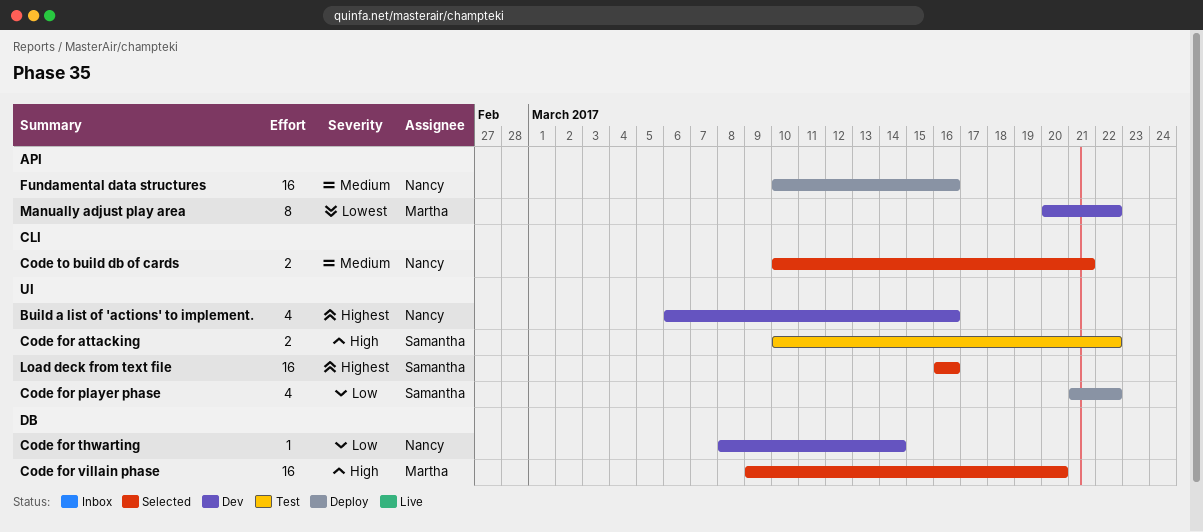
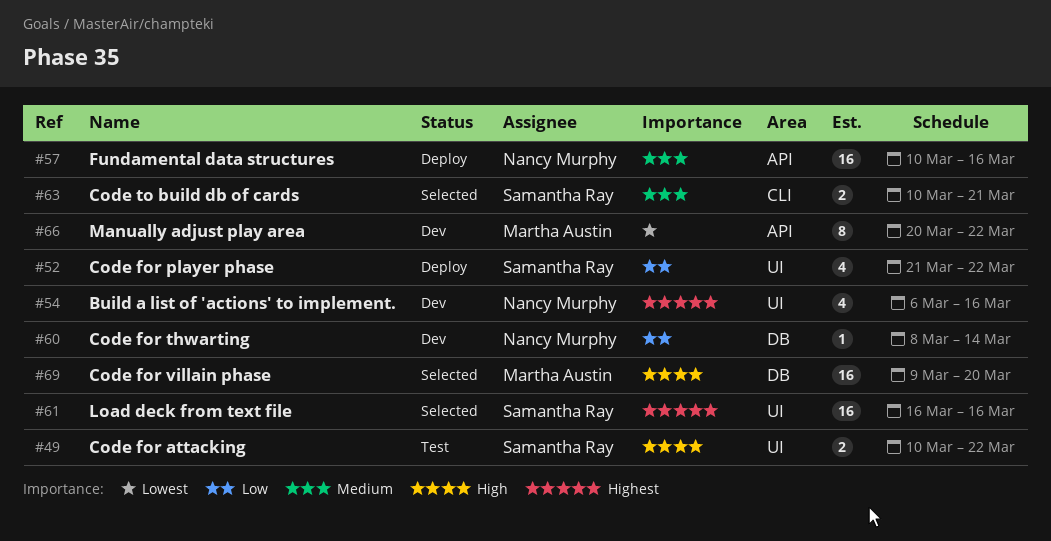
Code to build db of cards, owner: Nancy Murphy -> Samantha Ray

